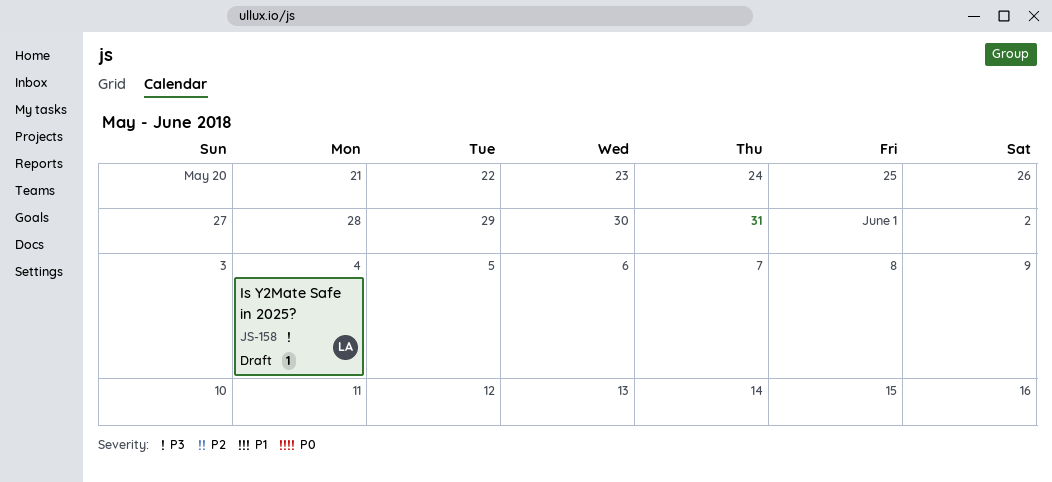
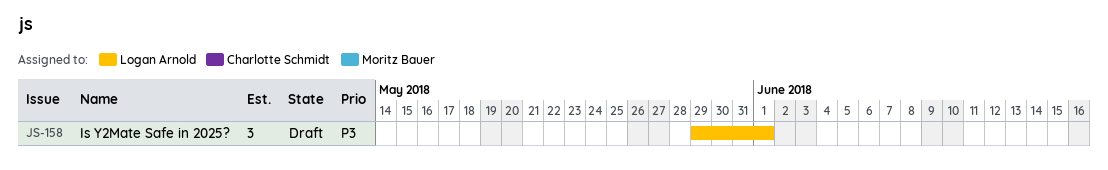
JS-158, estimate: 1 -> 3
JS-158, due: Jun 4 -> Jun 1

